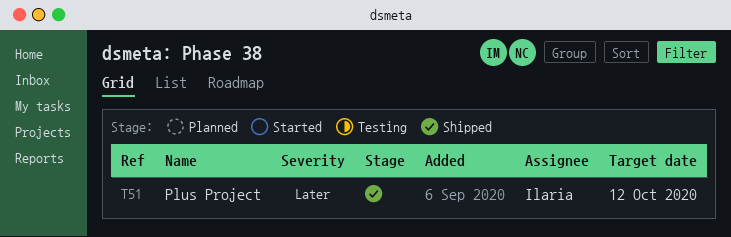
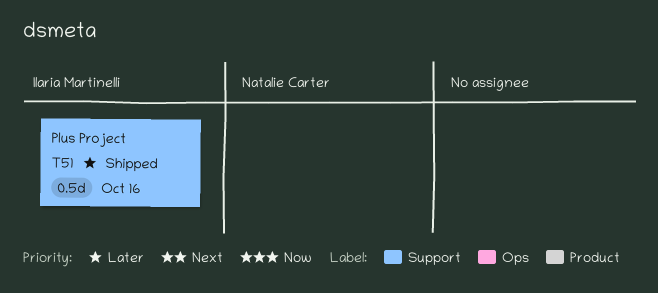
T51, due: Oct 12 -> Oct 16

